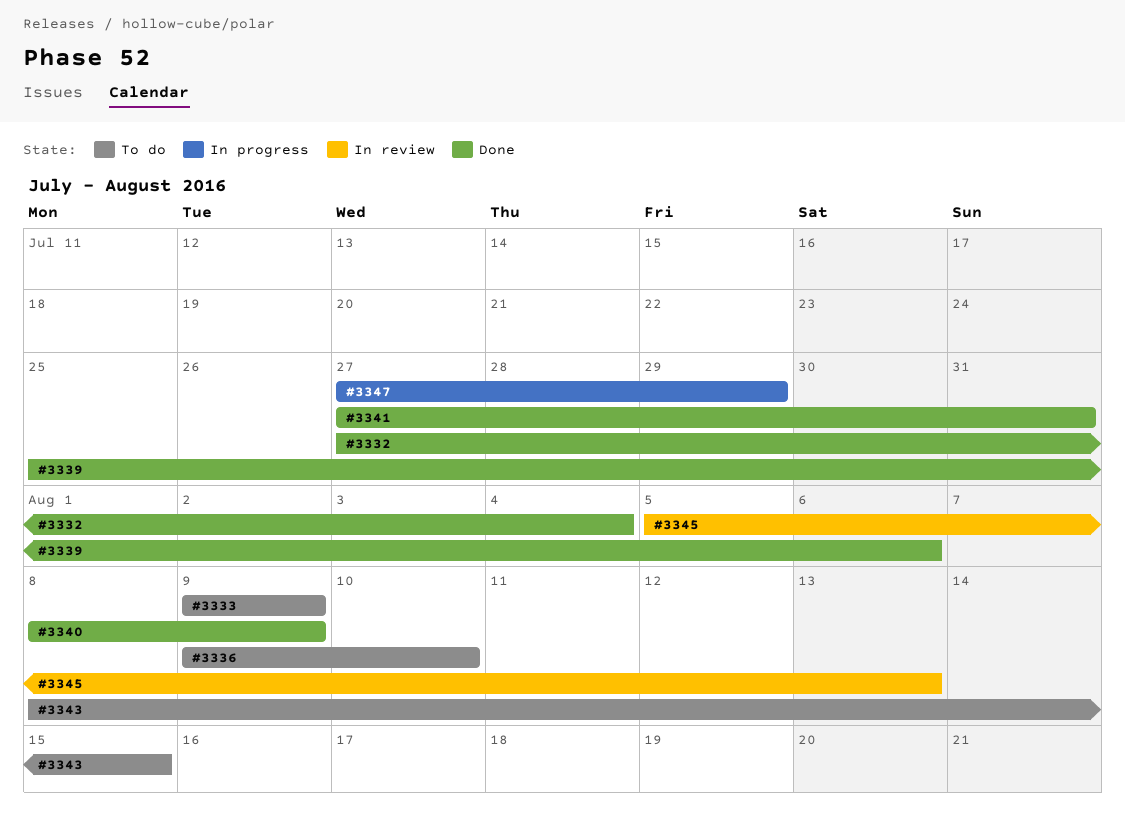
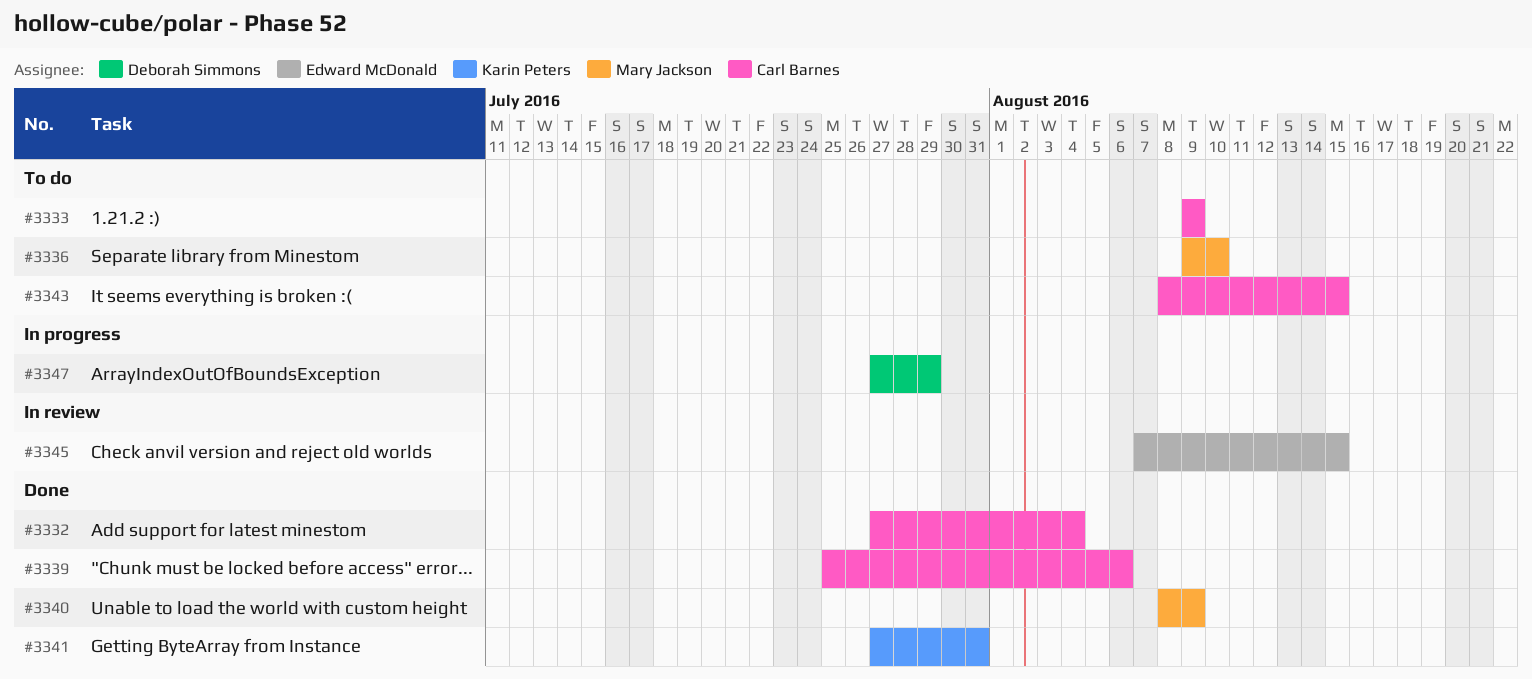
#3345, start: Aug 5 -> Aug 7
#3345, due: Aug 13 -> Aug 15

